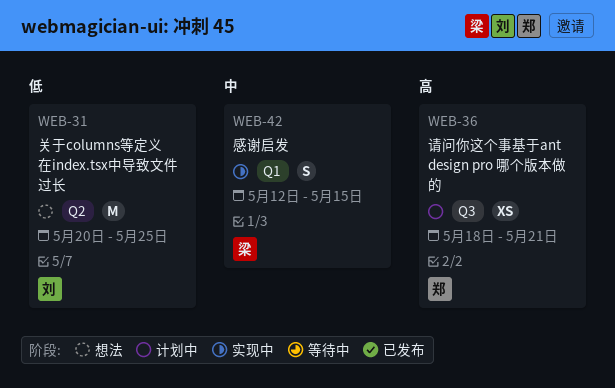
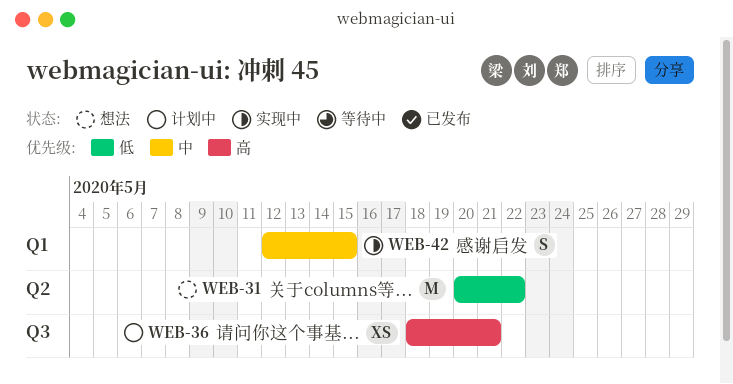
WEB-31, due: May 25 -> May 22

